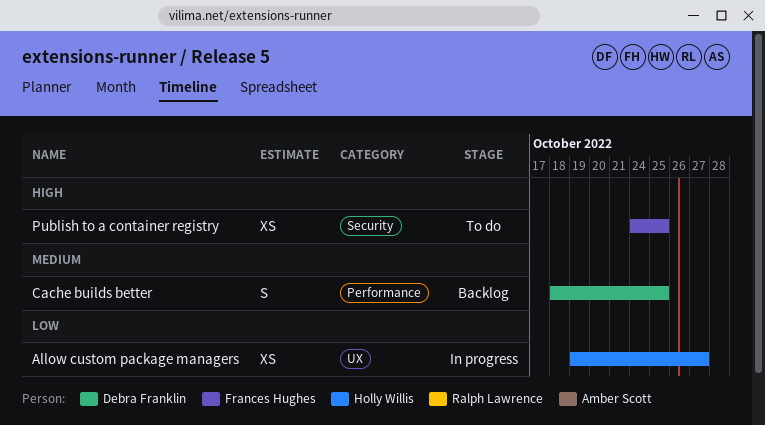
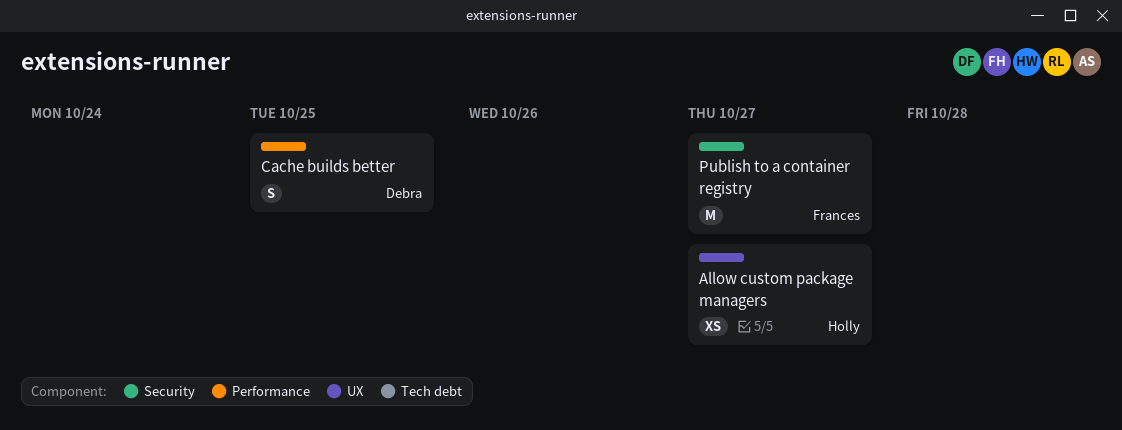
Publish to a container registry, estimate: XS -> M
Publish to a container registry, due: Oct 25 -> Oct 27

